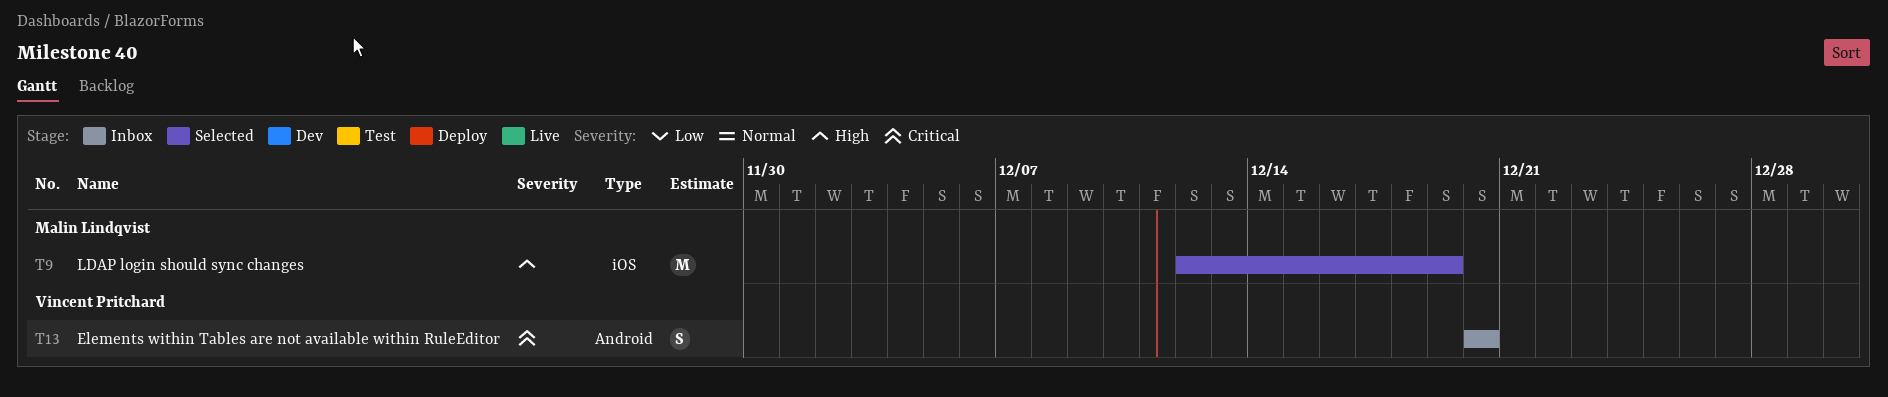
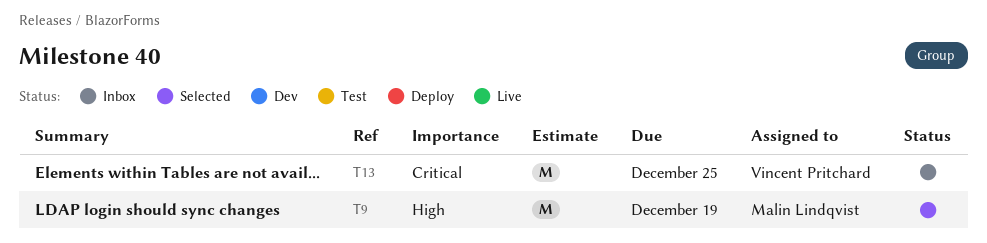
T13, estimate: S -> M
T13, due: Dec 20 -> Dec 25

